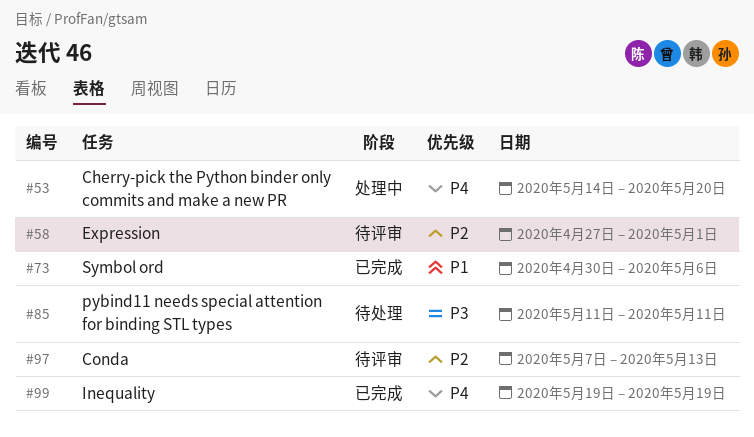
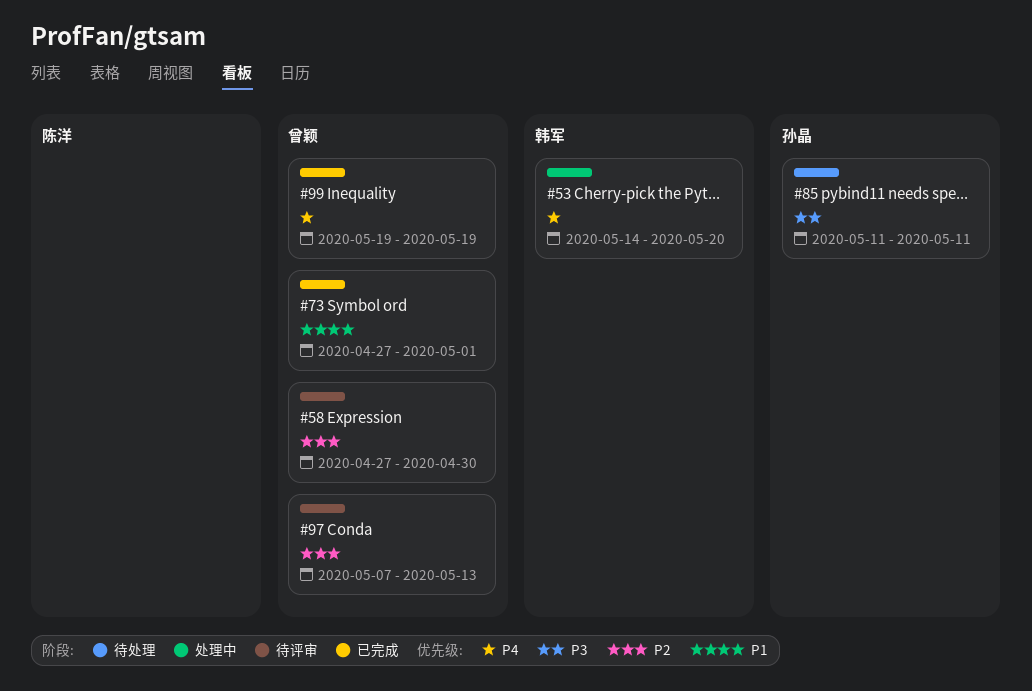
#58, due: May 1 -> Apr 30
#73, start: Apr 30 -> Apr 27
#73, due: May 6 -> May 1

